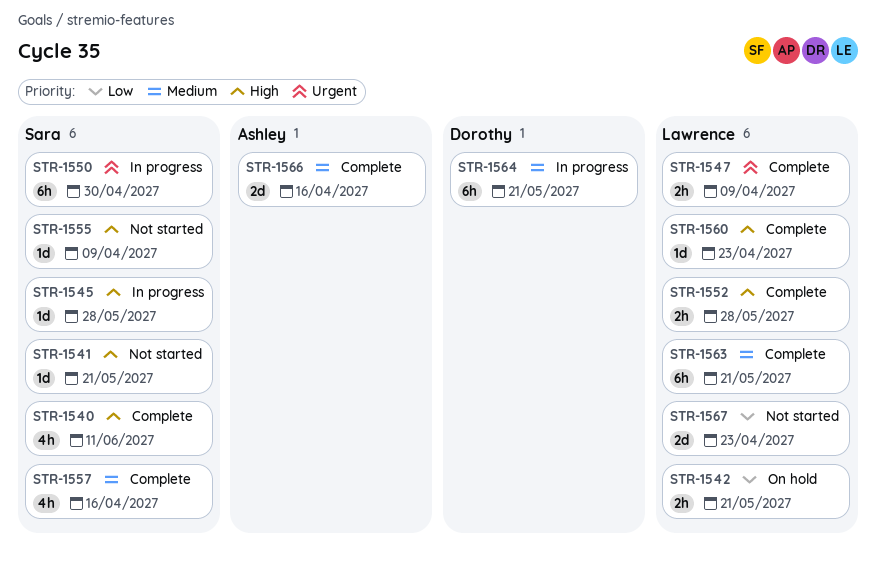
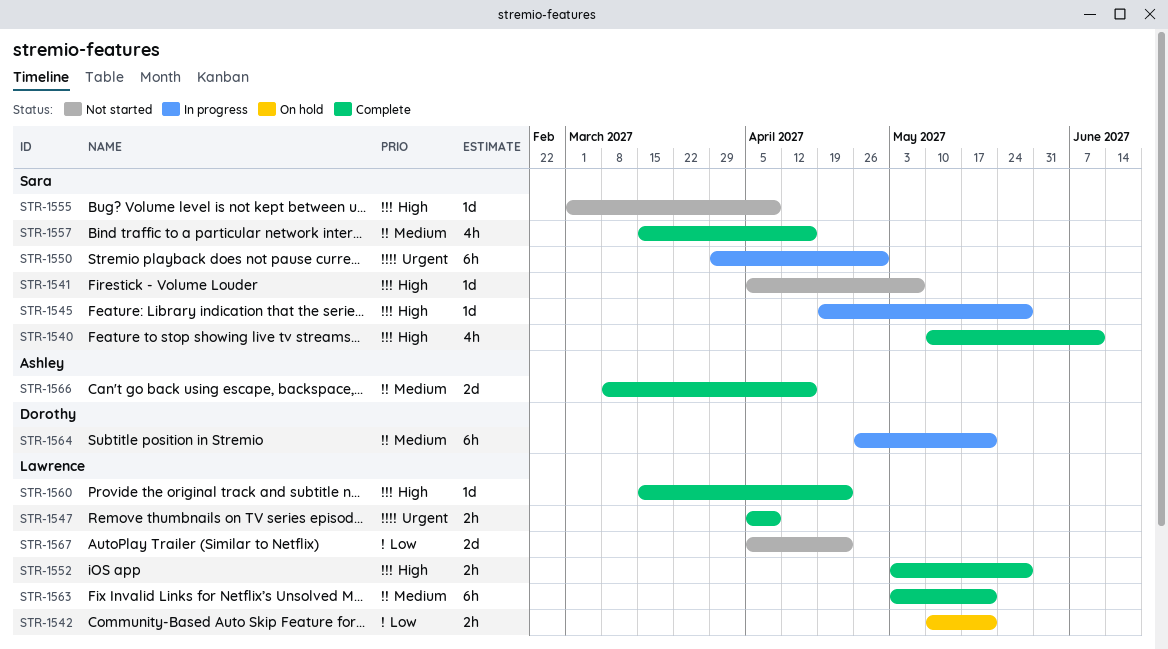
STR-1541, due: May 21 -> May 7

